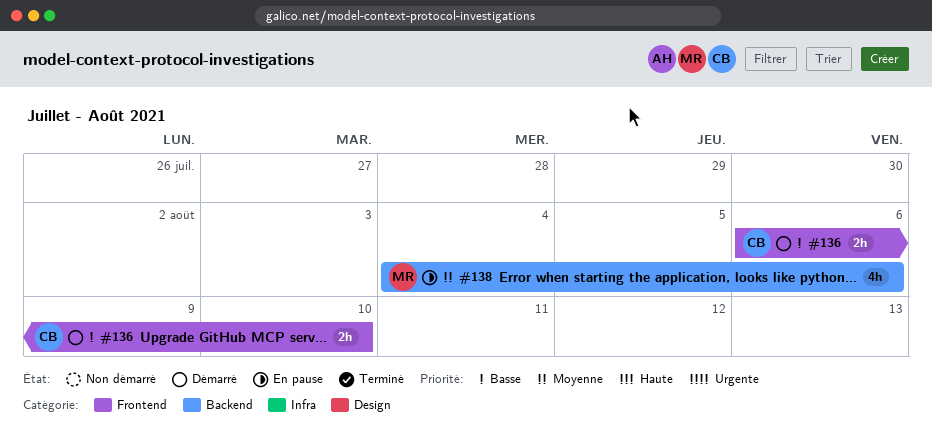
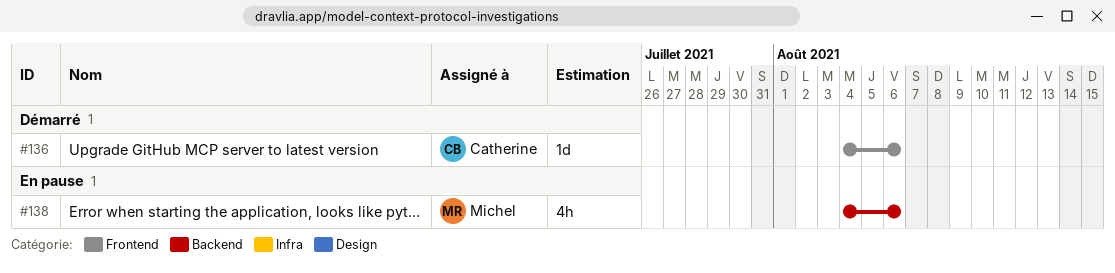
#136, estimate: 2h -> 1d
#136, start: Aug 6 -> Aug 4
#136, due: Aug 10 -> Aug 6

